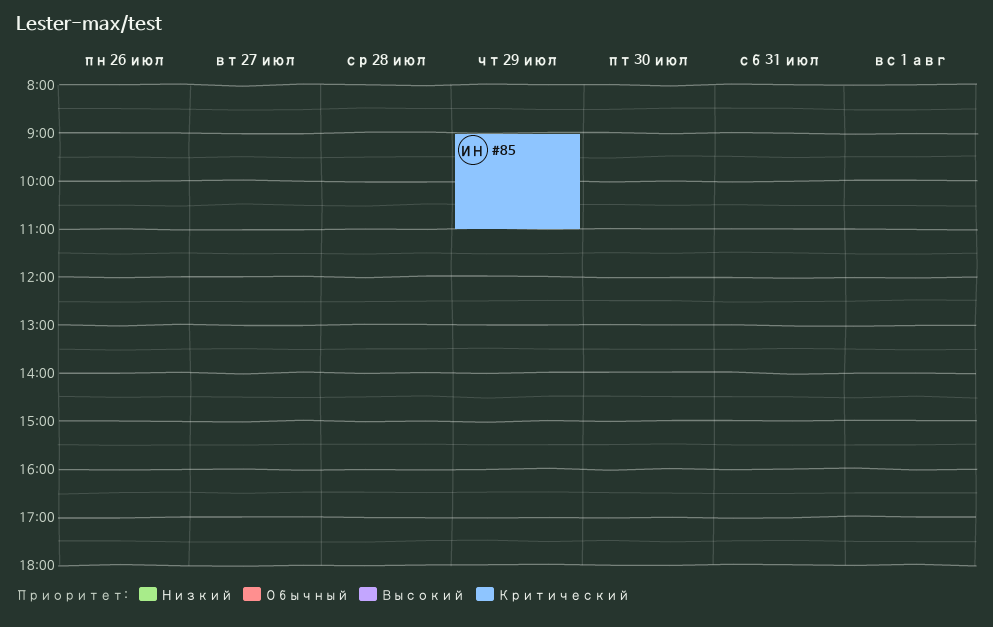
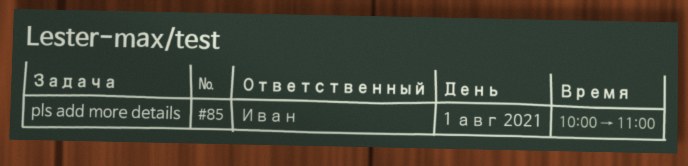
#85, day: Jul 29 -> Aug 1
#85, begins: 09:00 -> 10:00

